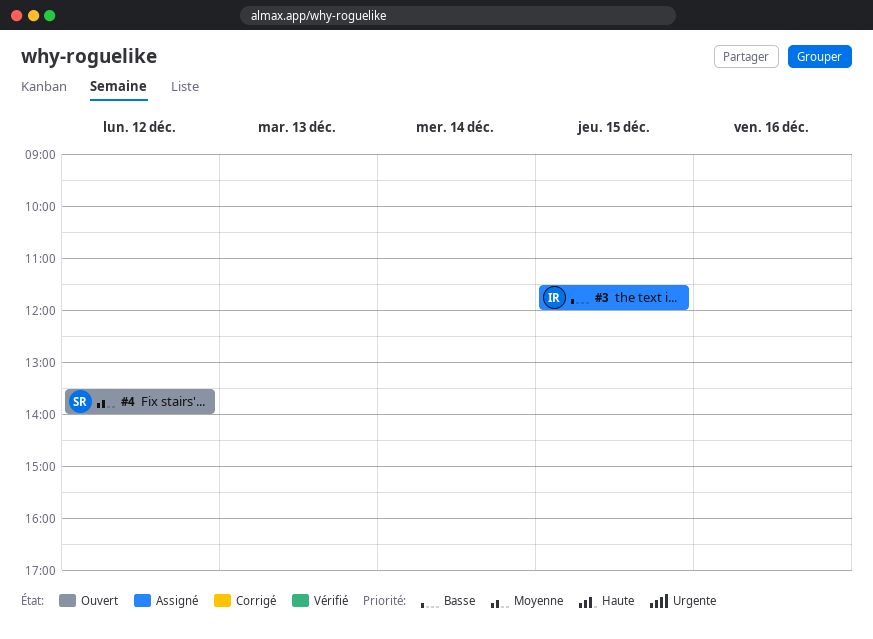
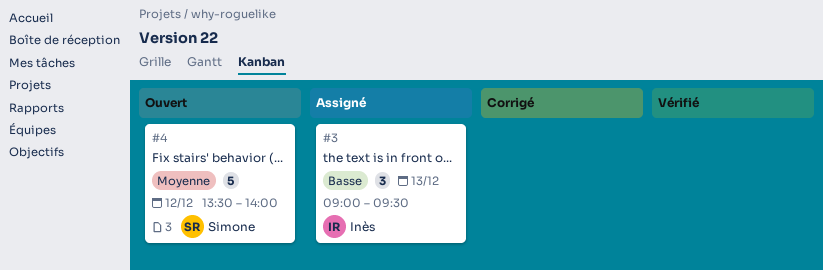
#3, day: Dec 15 -> Dec 13
#3, begins: 11:30 -> 09:00
#3, ends: 12:00 -> 09:30

